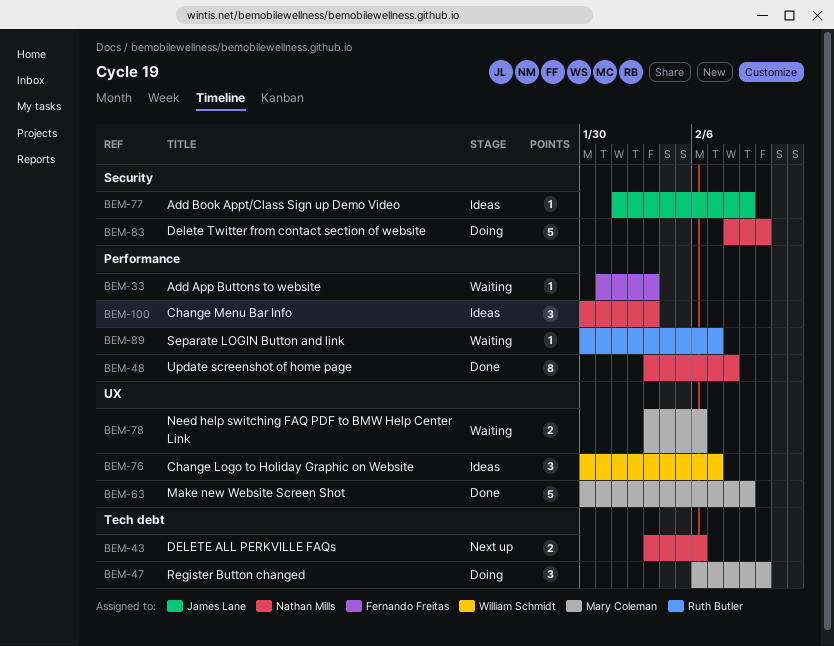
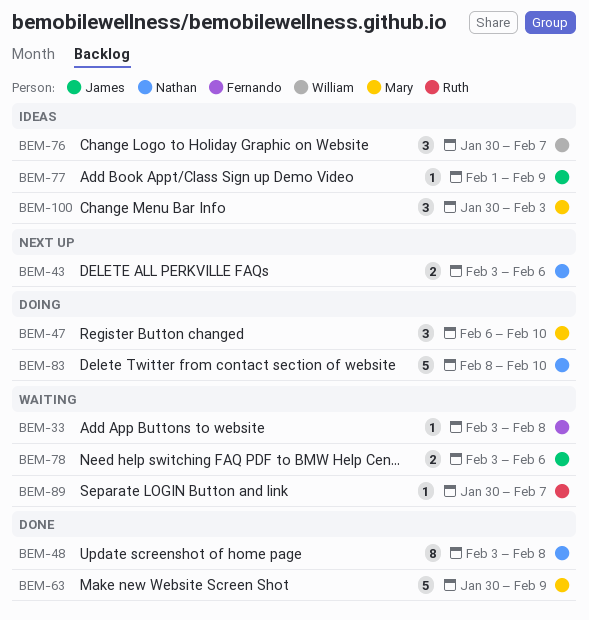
BEM-33, start: Jan 31 -> Feb 3
BEM-33, due: Feb 3 -> Feb 8
BEM-78, owner: Mary Coleman -> James Lane
BEM-100, owner: Nathan Mills -> Mary Coleman

